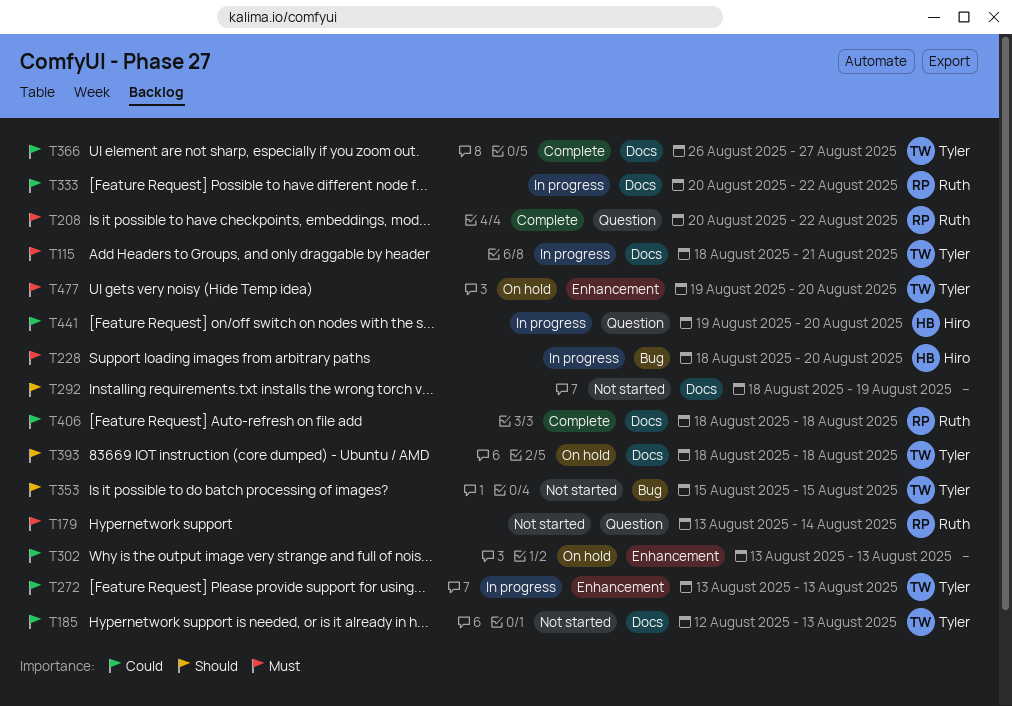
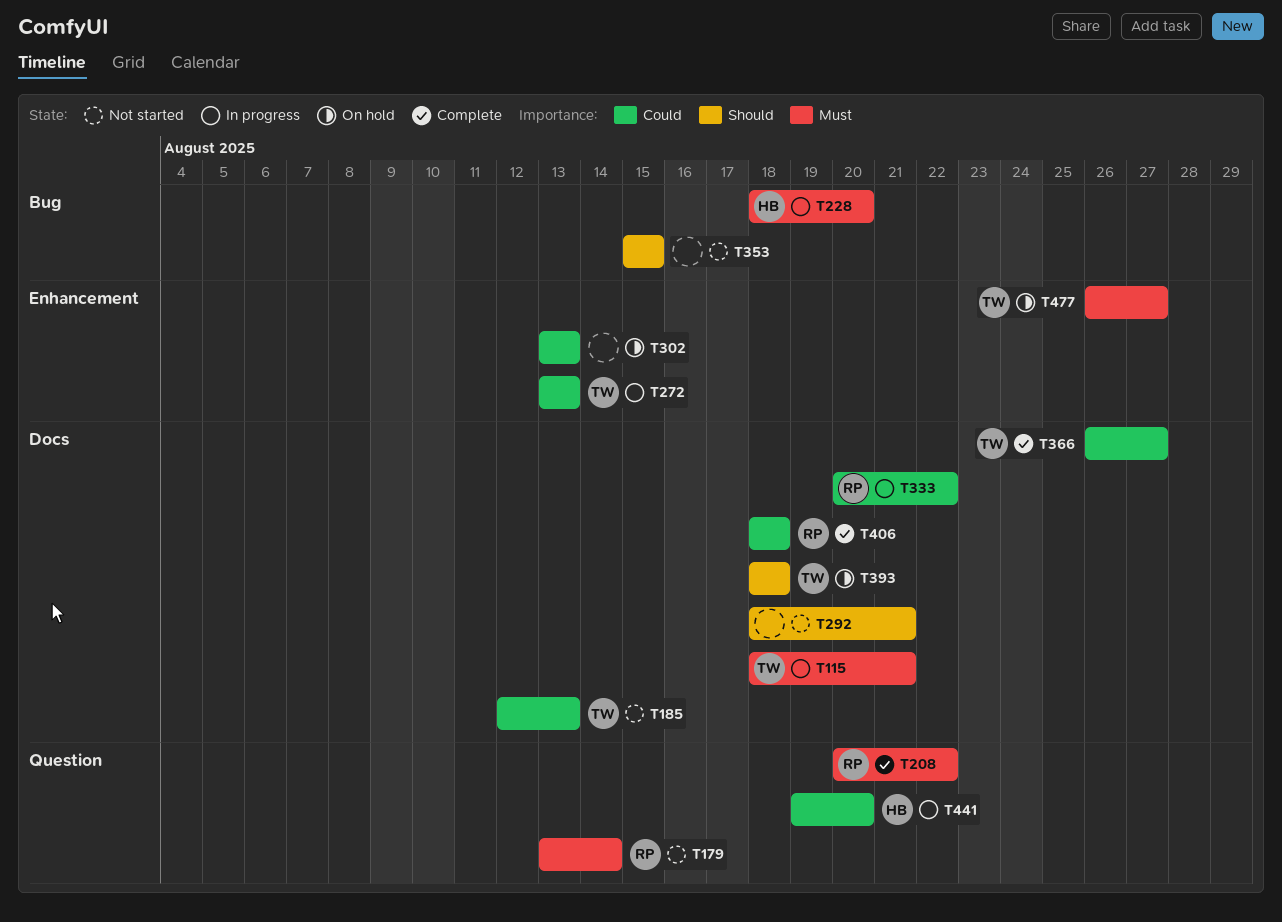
T292, due: Aug 19 -> Aug 21
T353, owner: Tyler -> none
T477, start: Aug 19 -> Aug 26
T477, due: Aug 20 -> Aug 27

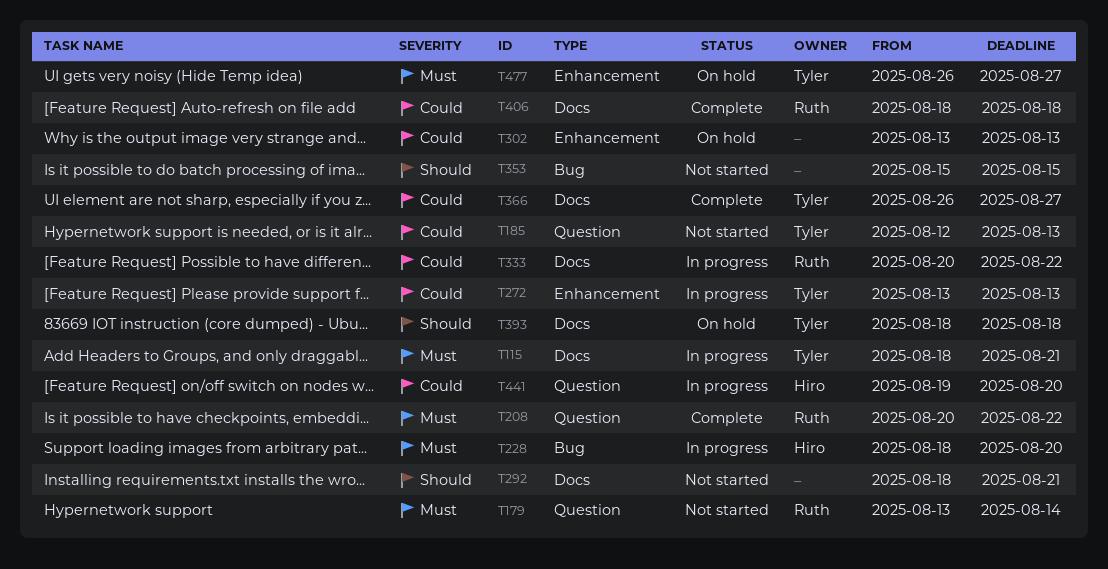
T185, label: Docs -> Question

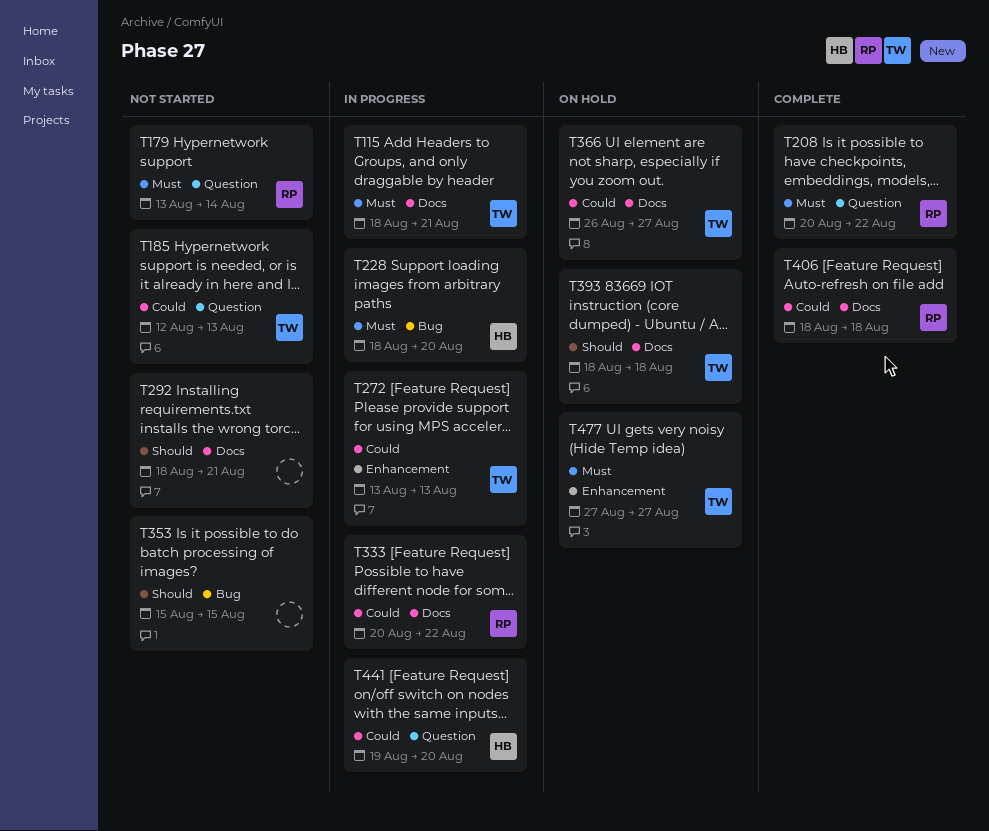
T302: present -> none
T366, status: Complete -> On hold
T477, start: Aug 26 -> Aug 27

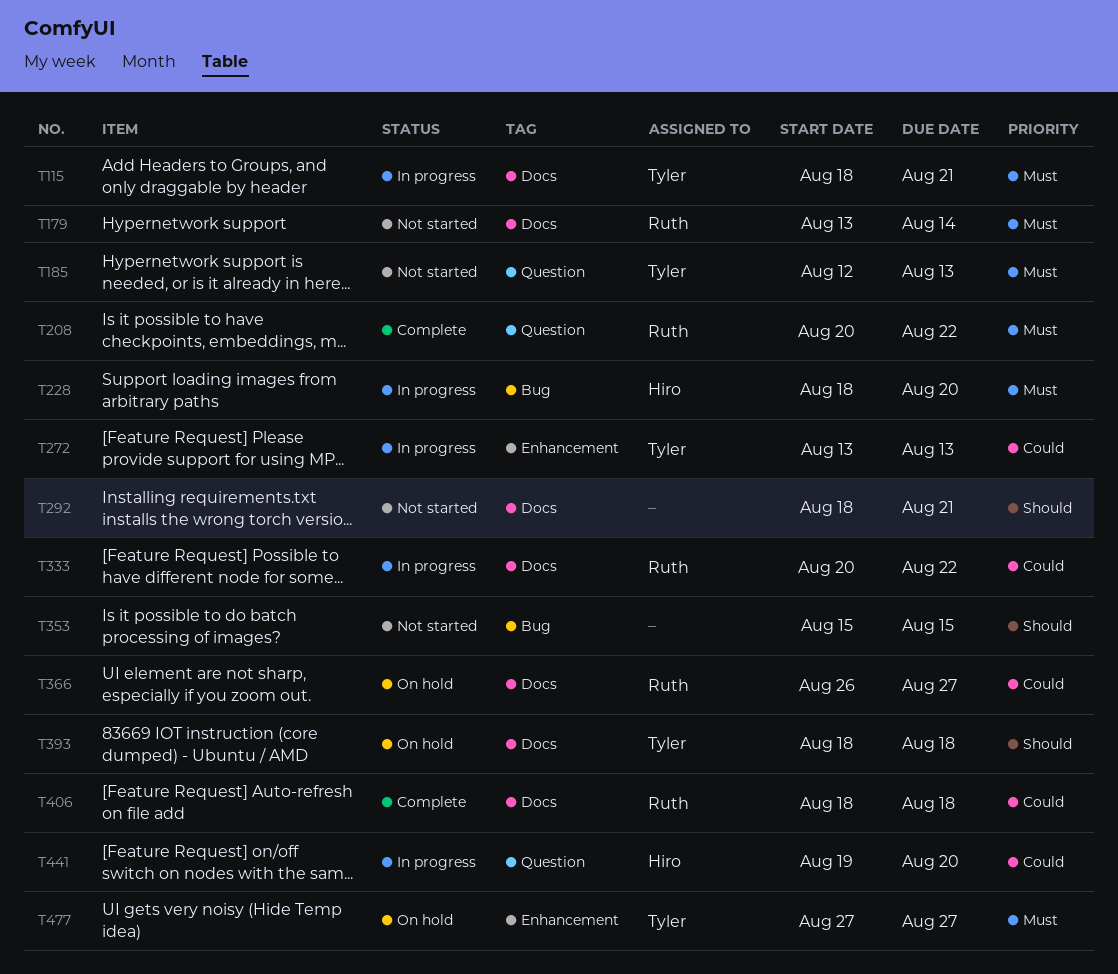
T179, label: Question -> Docs
T185, priority: Could -> Must
T366, owner: Tyler -> Ruth

